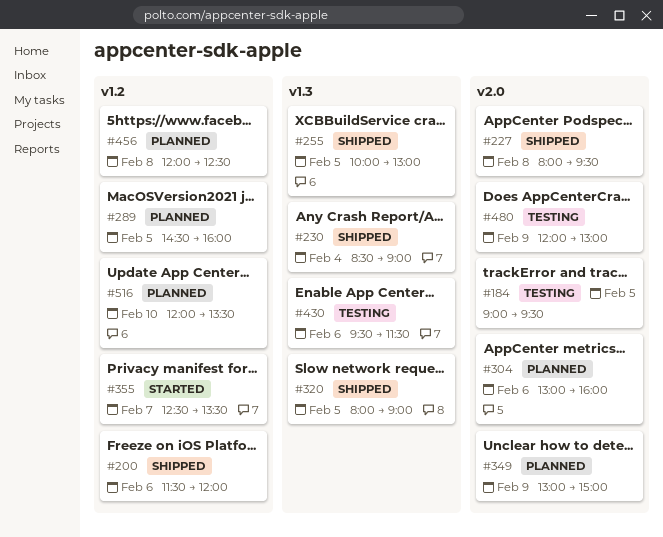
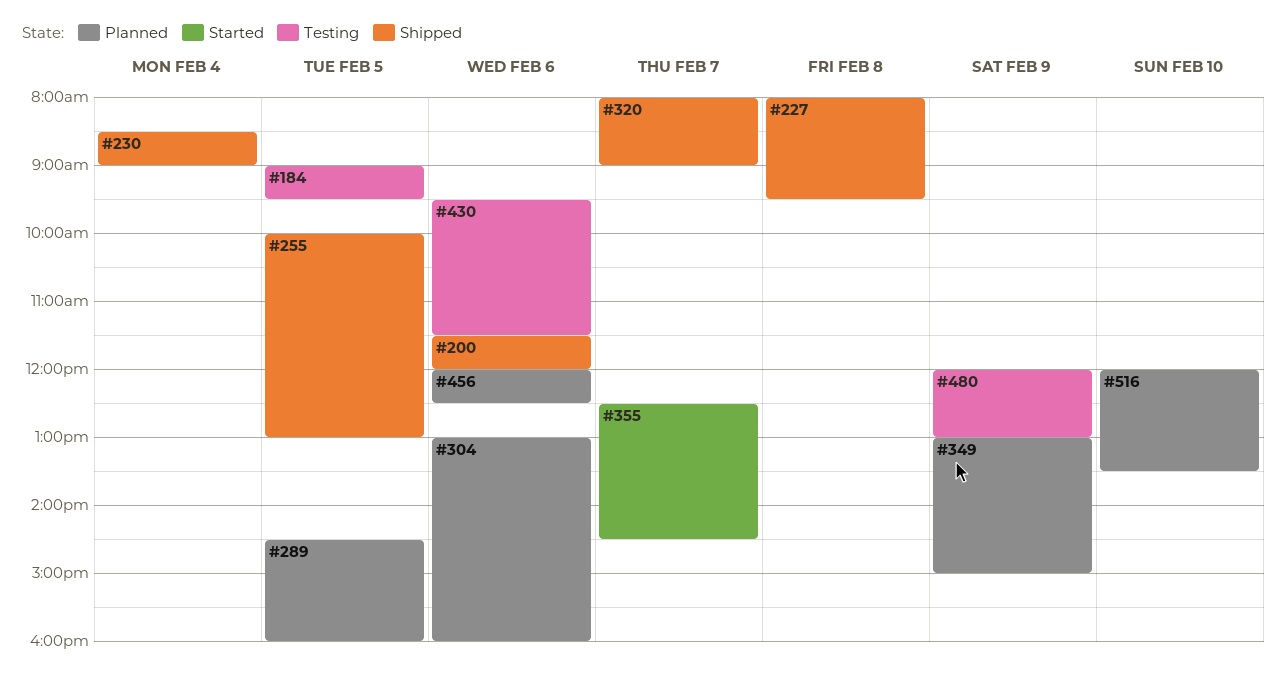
#320, day: Feb 5 -> Feb 7
#355, ends: 13:30 -> 14:30
#456, day: Feb 8 -> Feb 6

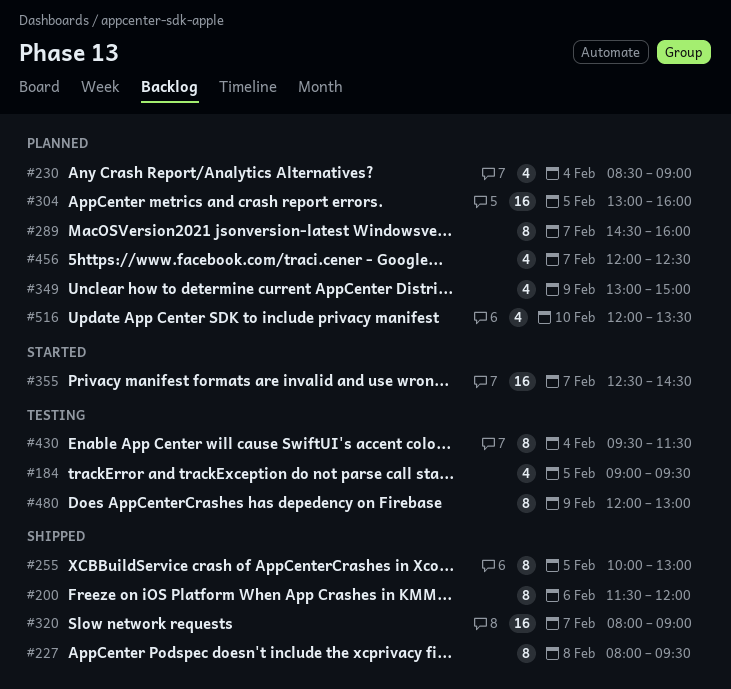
#230, status: Shipped -> Planned
#289, day: Feb 5 -> Feb 7
#304, day: Feb 6 -> Feb 5
#430, day: Feb 6 -> Feb 4
#456, day: Feb 6 -> Feb 7

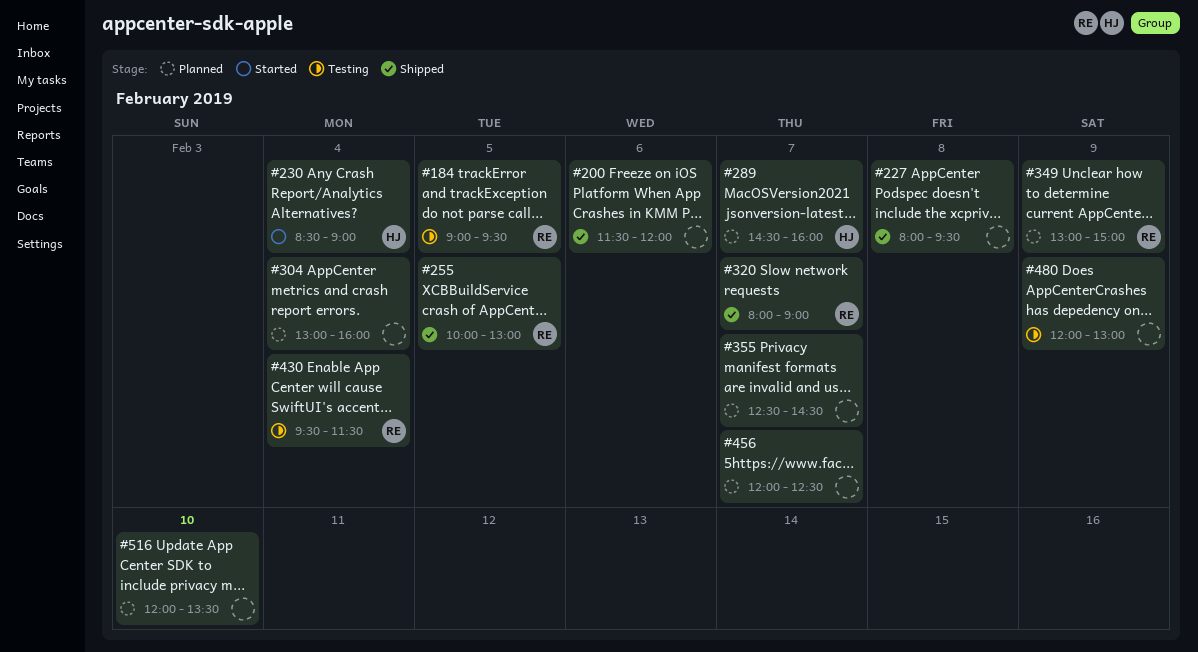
#230, status: Planned -> Started
#304, day: Feb 5 -> Feb 4
#355, status: Started -> Planned

